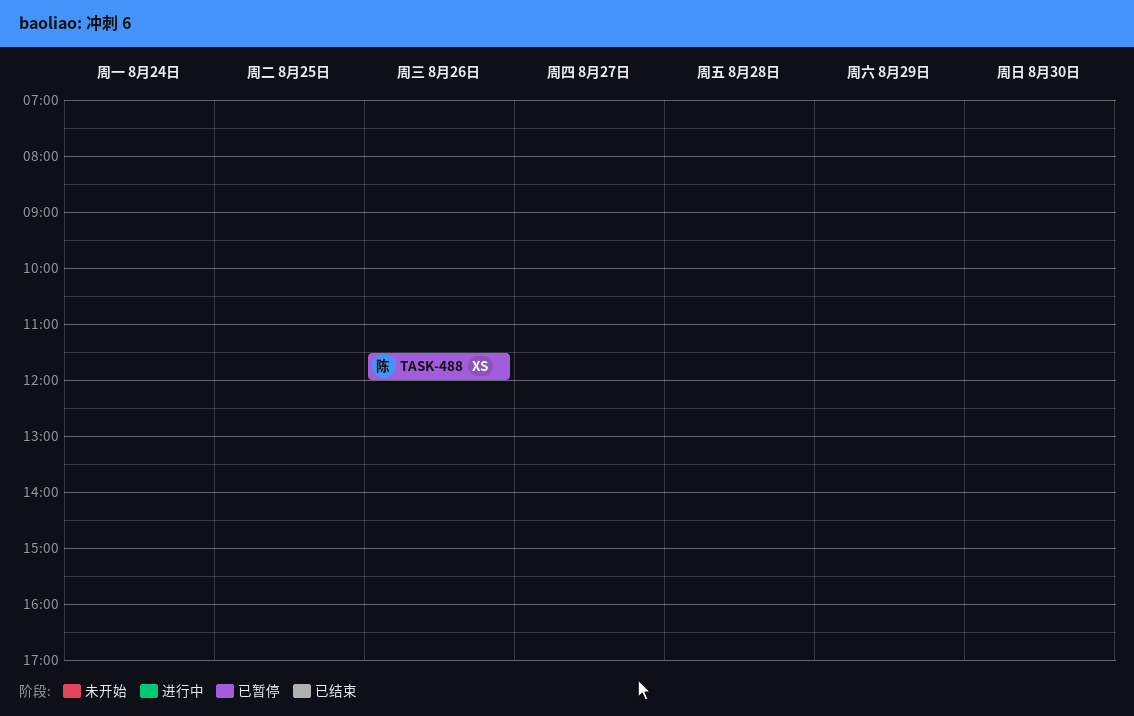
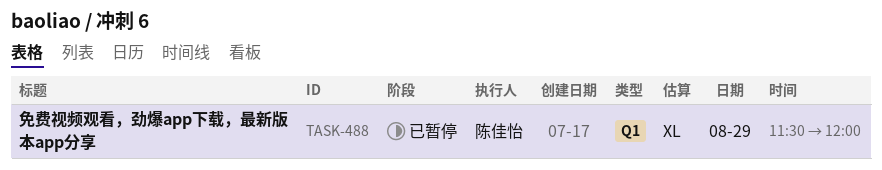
TASK-488, estimate: XS -> XL
TASK-488, day: Aug 26 -> Aug 29

